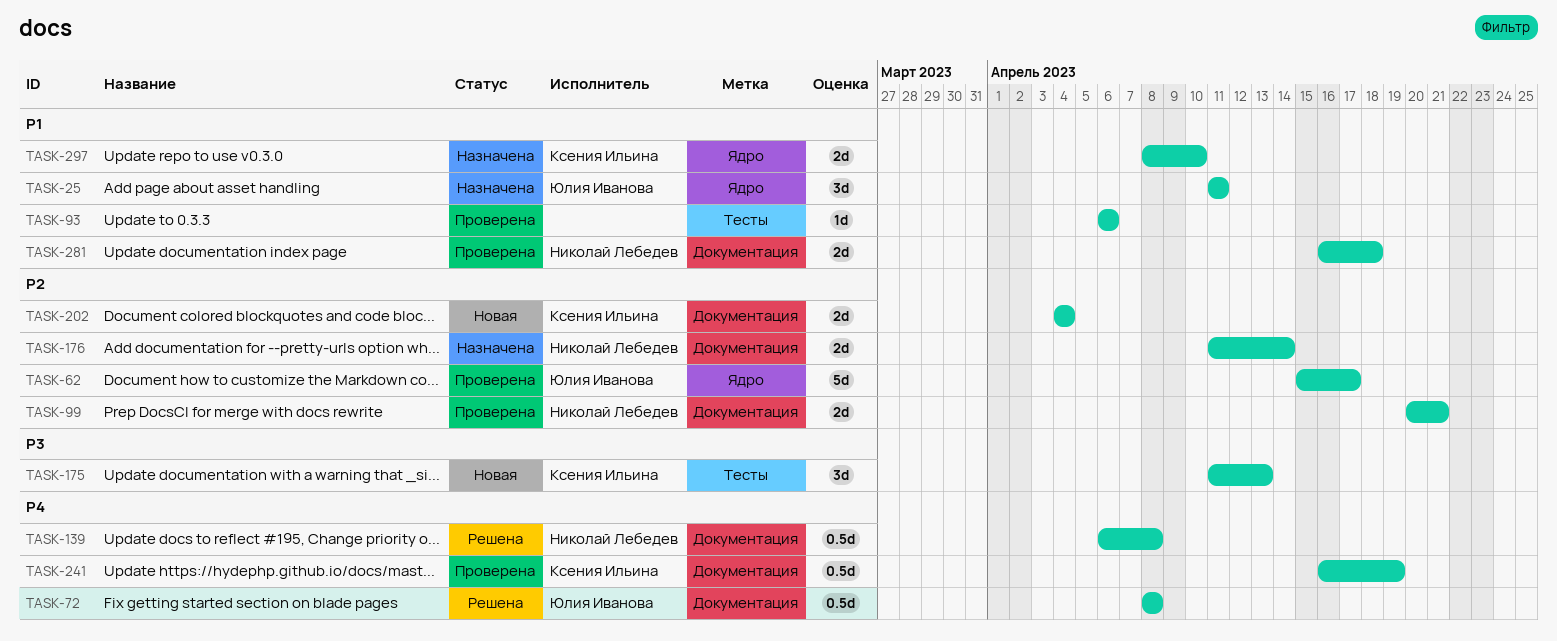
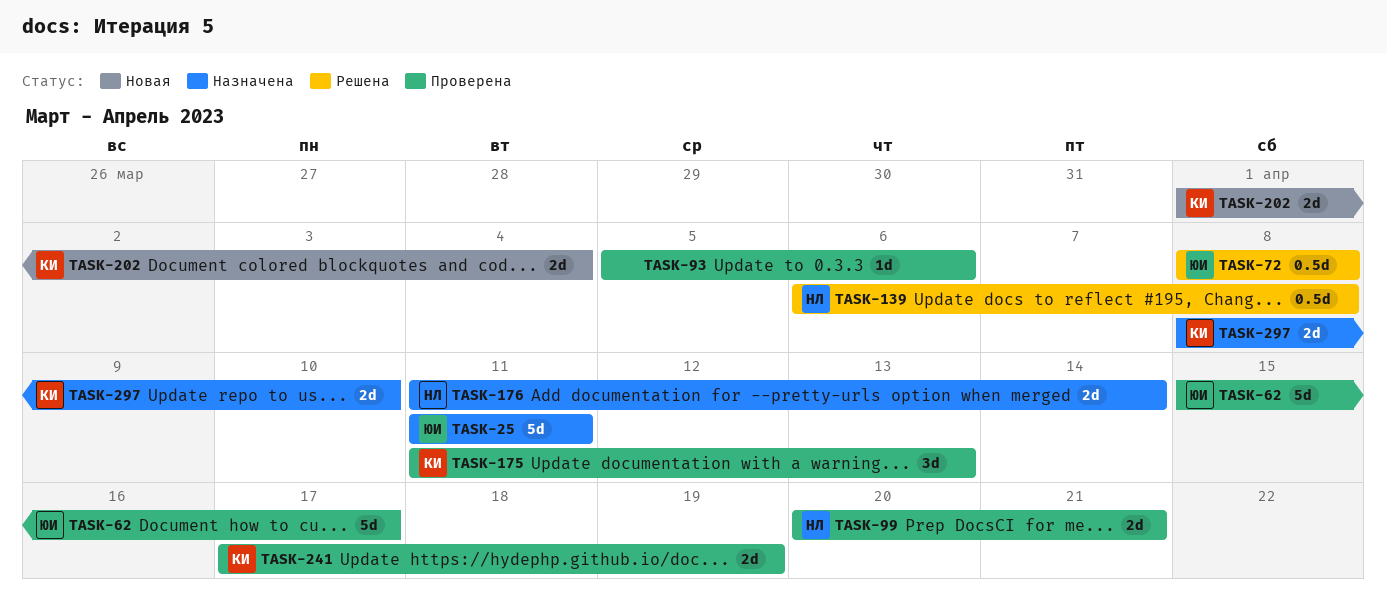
TASK-25, estimate: 3d -> 5d
TASK-93, start: Apr 6 -> Apr 5
TASK-175, status: Новая -> Проверена
TASK-202, start: Apr 4 -> Apr 1
TASK-241, estimate: 0.5d -> 2d
TASK-241, start: Apr 16 -> Apr 17
TASK-281: present -> none

